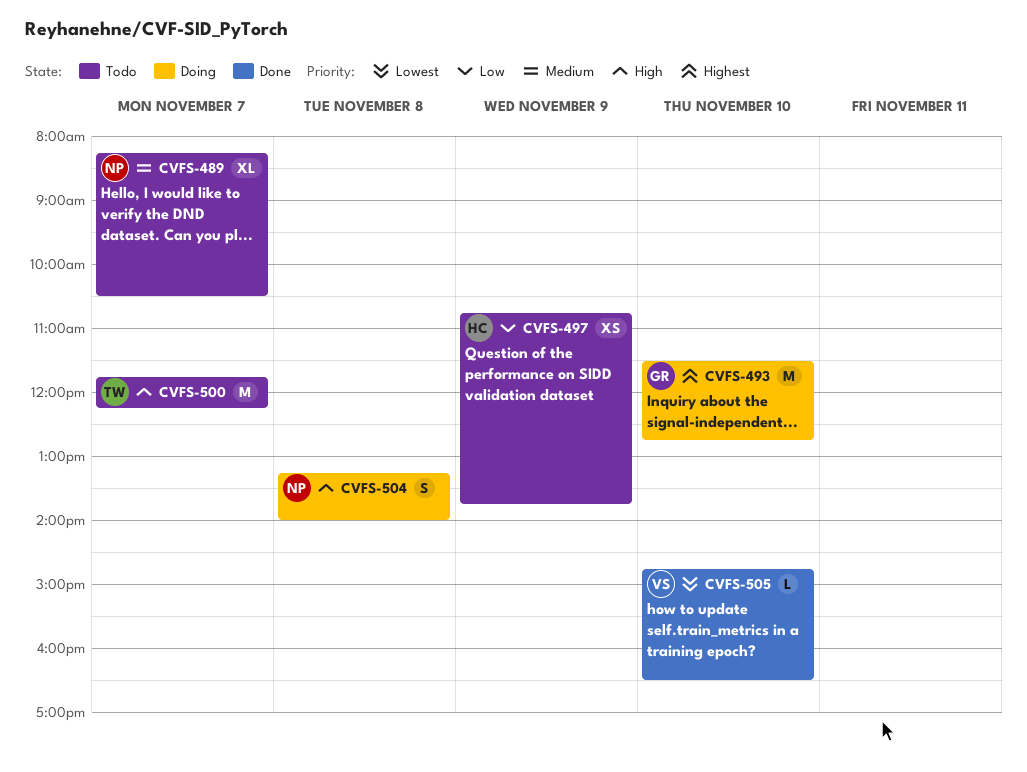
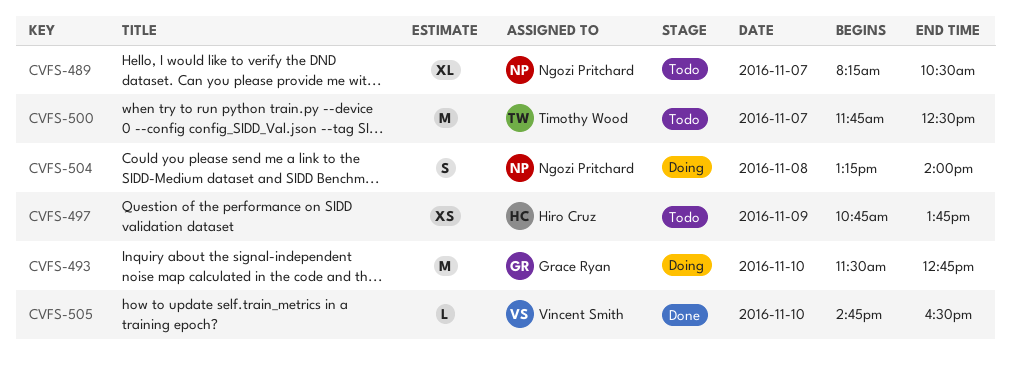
CVFS-500, ends: 12:15 -> 12:30

